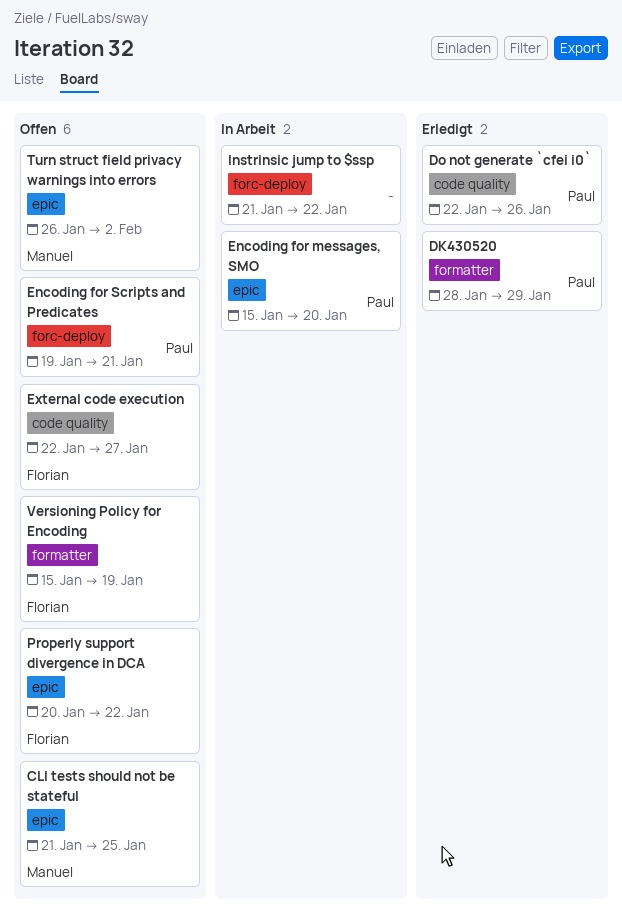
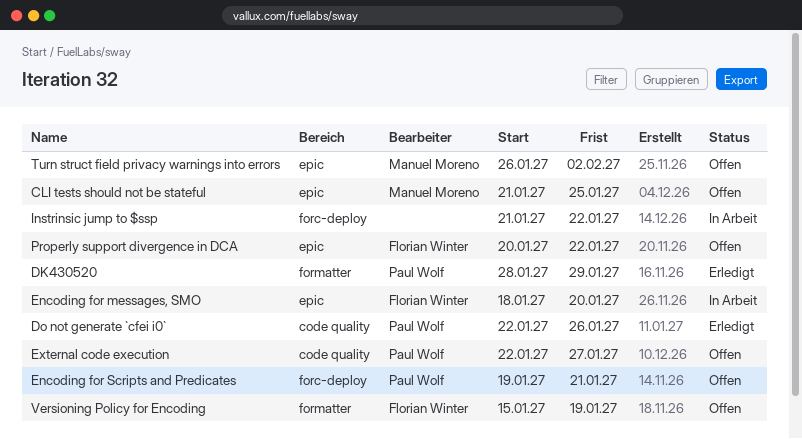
Encoding for messages, SMO, owner: Paul Wolf -> Florian Winter
Encoding for messages, SMO, start: Jan 15 -> Jan 18
External code execution, owner: Florian Winter -> Paul Wolf

